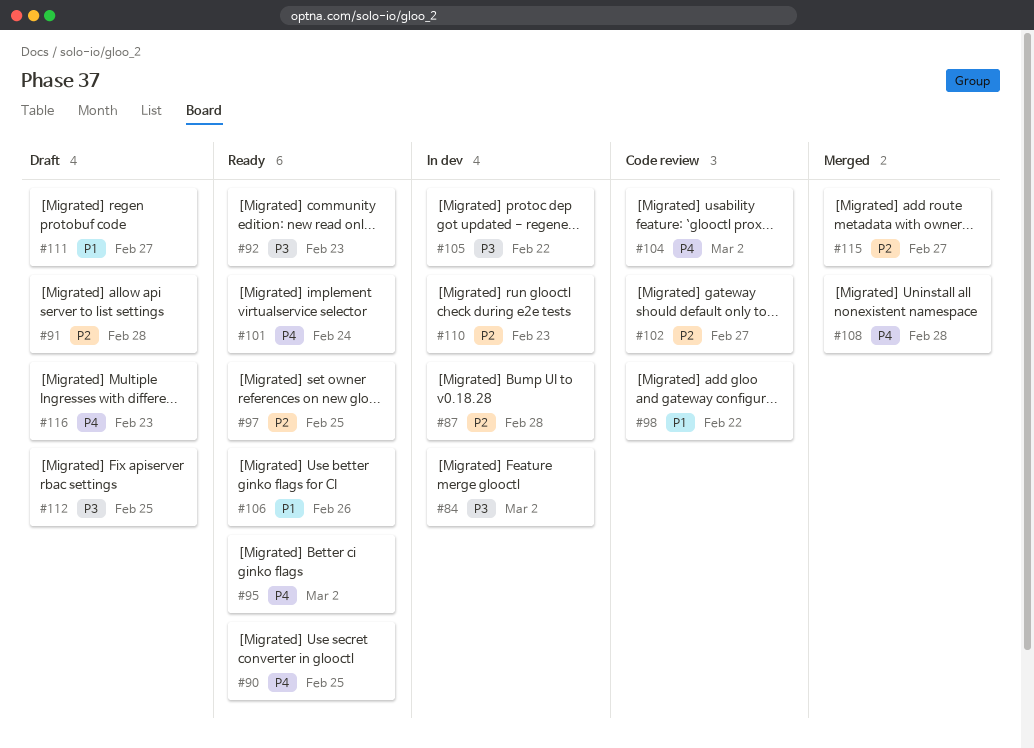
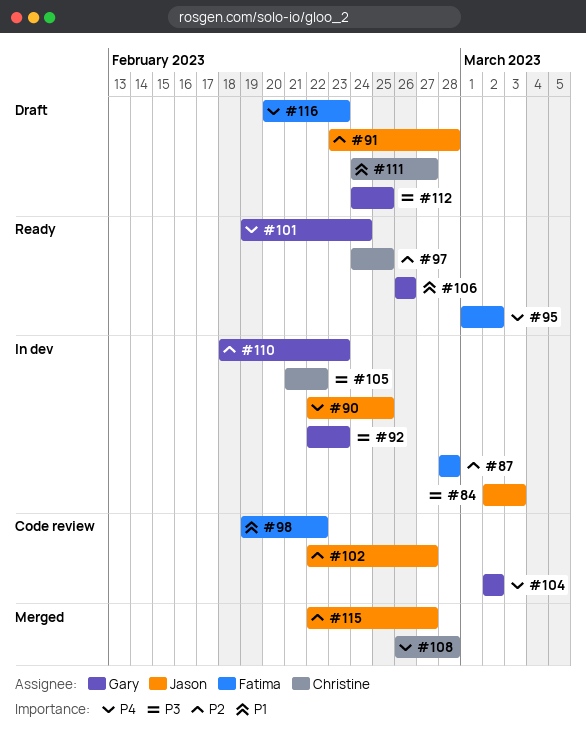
#84, due: Mar 2 -> Mar 3
#90, status: Ready -> In dev
#92, status: Ready -> In dev

